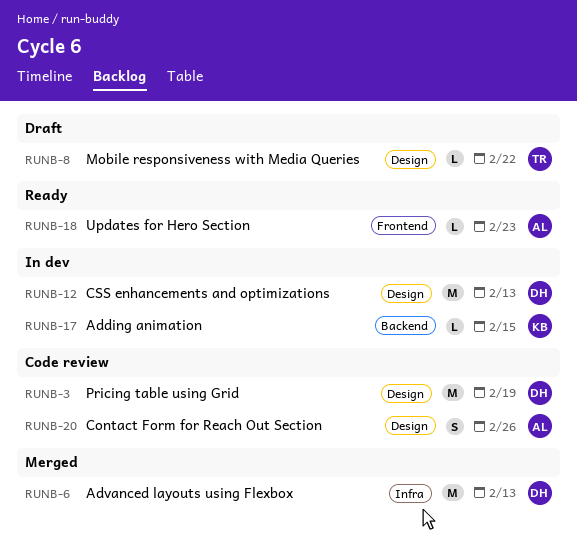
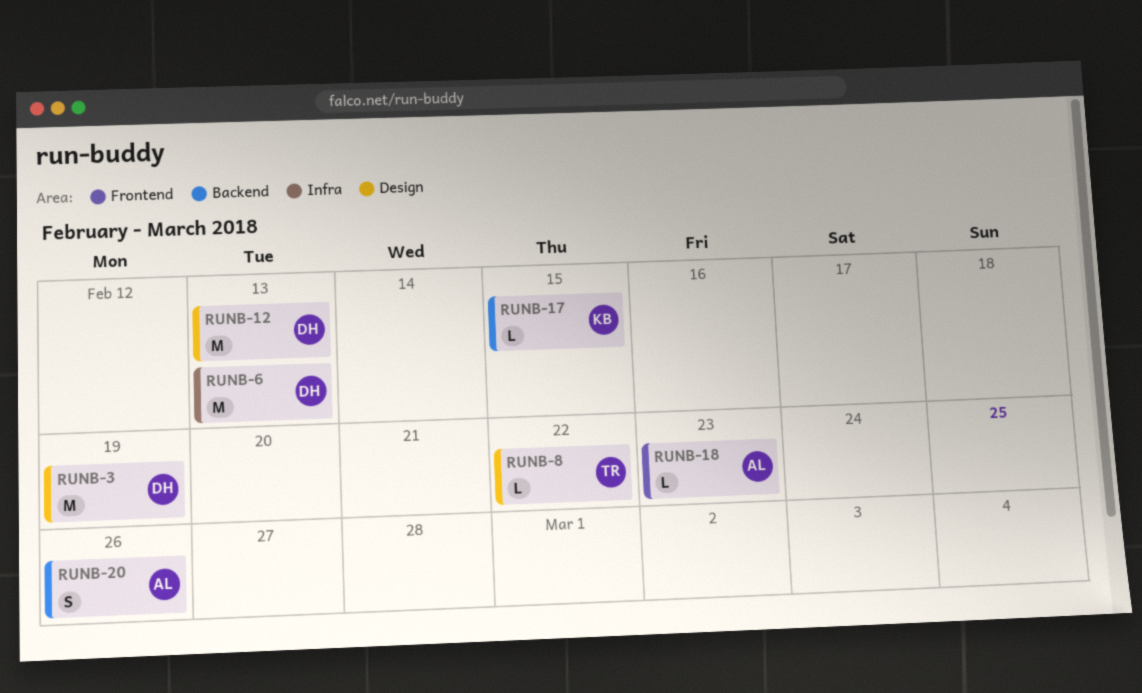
RUNB-20, label: Design -> Backend

